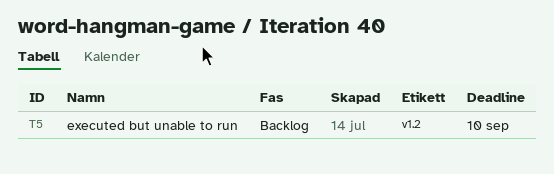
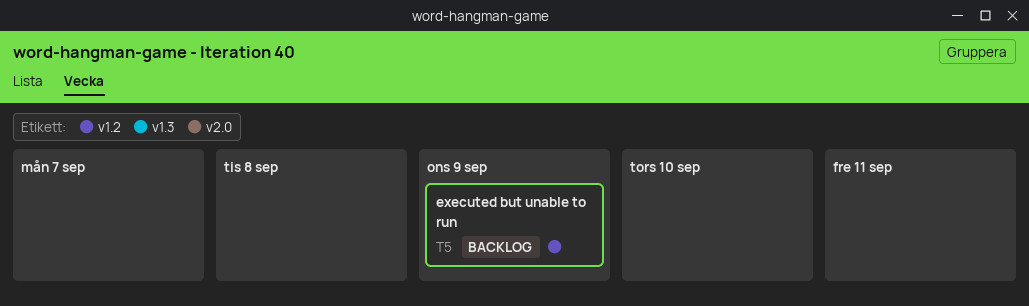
T5, due: Sep 10 -> Sep 9

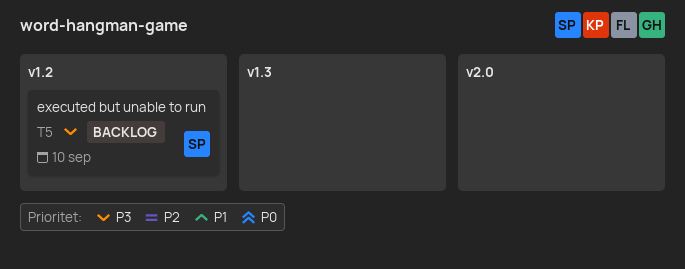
T5, due: Sep 9 -> Sep 10

